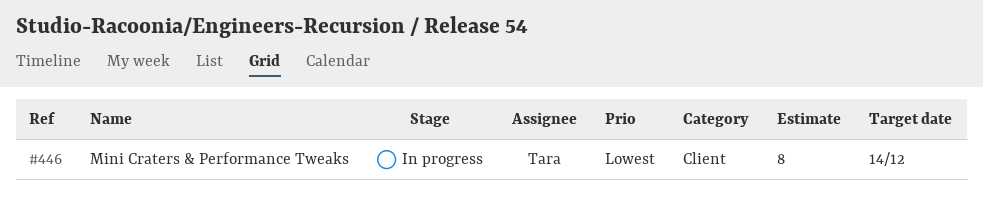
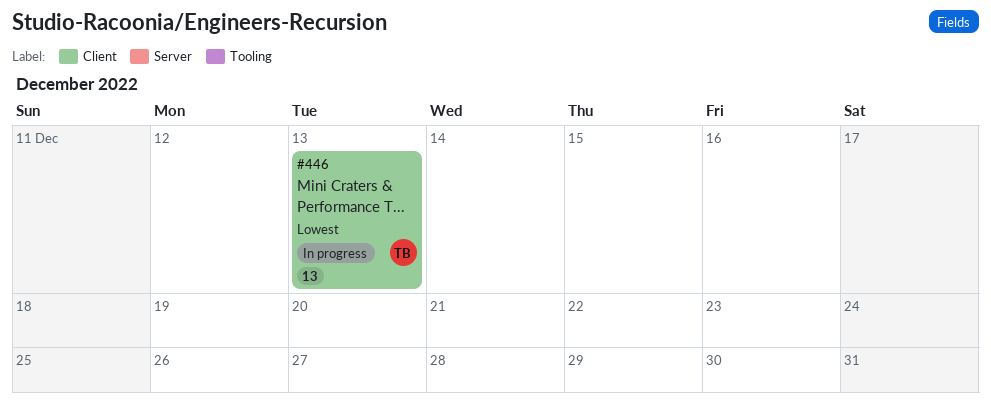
#446, estimate: 8 -> 13
#446, due: Dec 14 -> Dec 13

